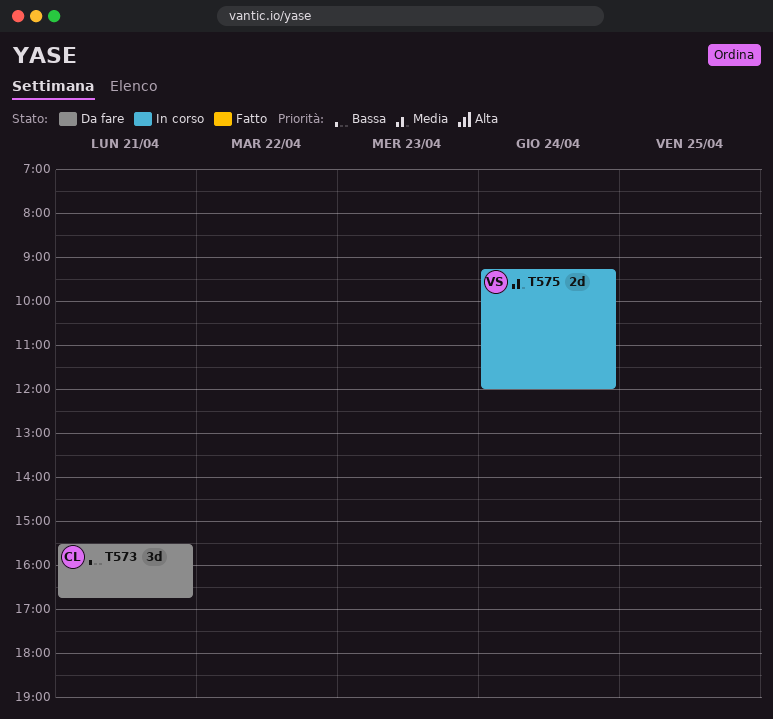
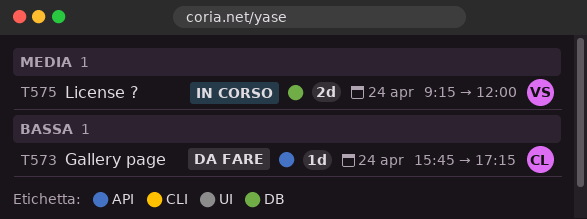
T573, estimate: 3d -> 1d
T573, day: Apr 21 -> Apr 24
T573, begins: 15:30 -> 15:45
T573, ends: 16:45 -> 17:15

